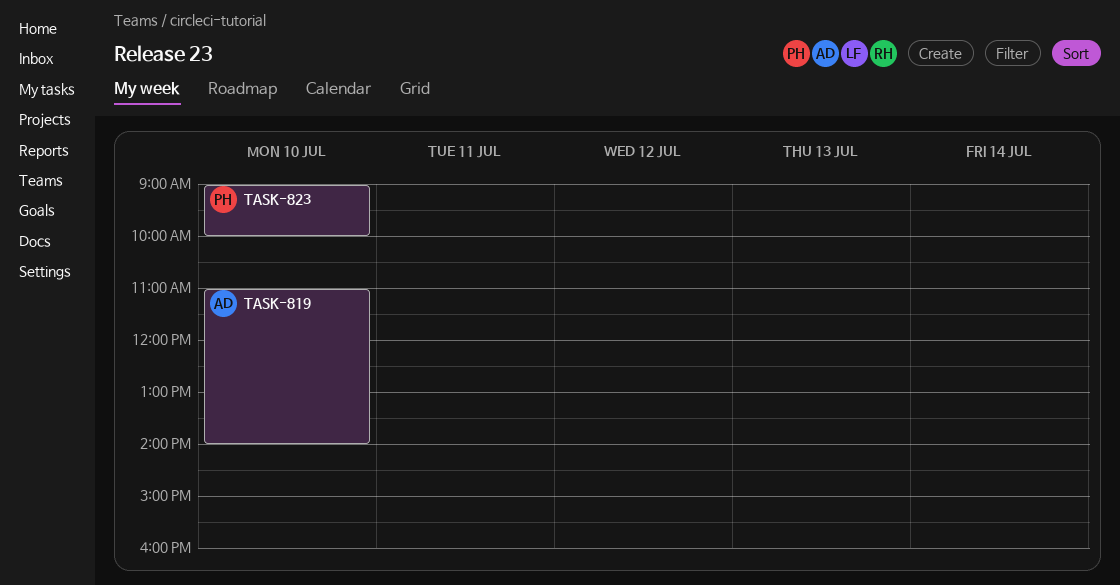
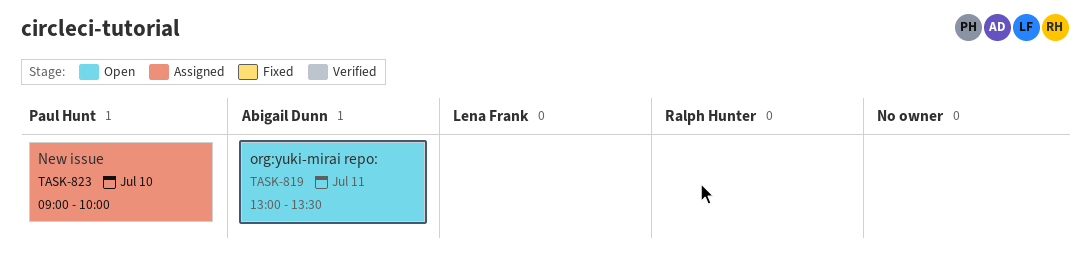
TASK-819, day: Jul 10 -> Jul 11
TASK-819, begins: 11:00 -> 13:00
TASK-819, ends: 14:00 -> 13:30

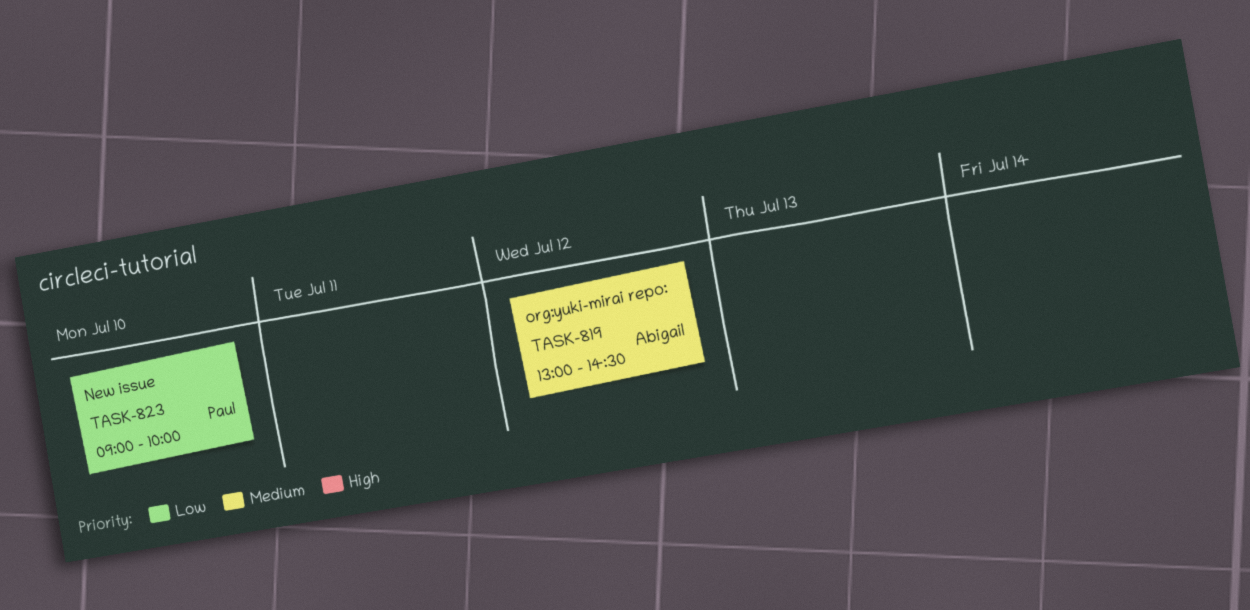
TASK-819, day: Jul 11 -> Jul 12
TASK-819, ends: 13:30 -> 14:30

